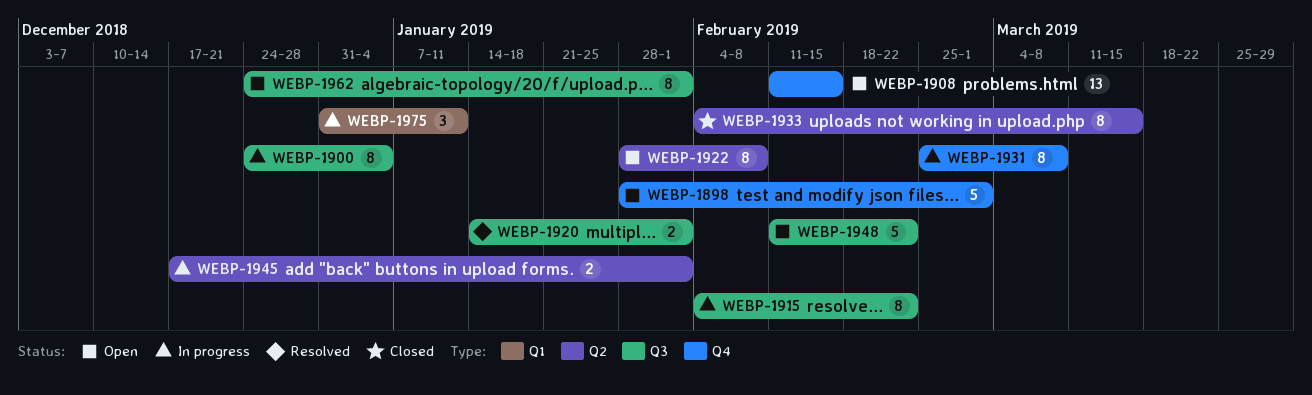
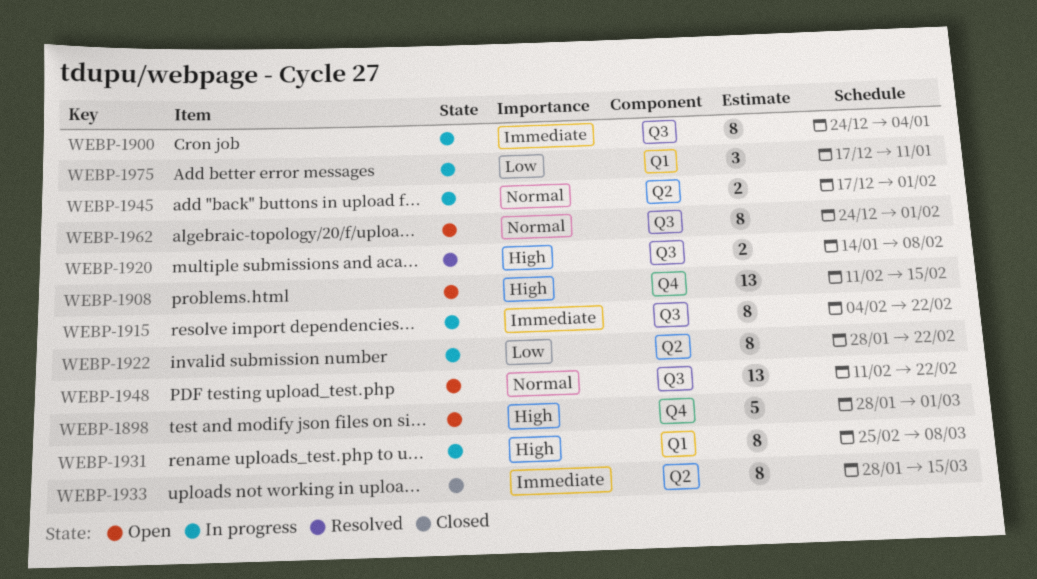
WEBP-1920, due: Feb 1 -> Feb 8
WEBP-1922, status: Open -> In progress
WEBP-1922, due: Feb 8 -> Feb 22
WEBP-1931, label: Q4 -> Q1
WEBP-1933, start: Feb 4 -> Jan 28
WEBP-1948, estimate: 5 -> 13
WEBP-1975, start: Dec 31 -> Dec 17

